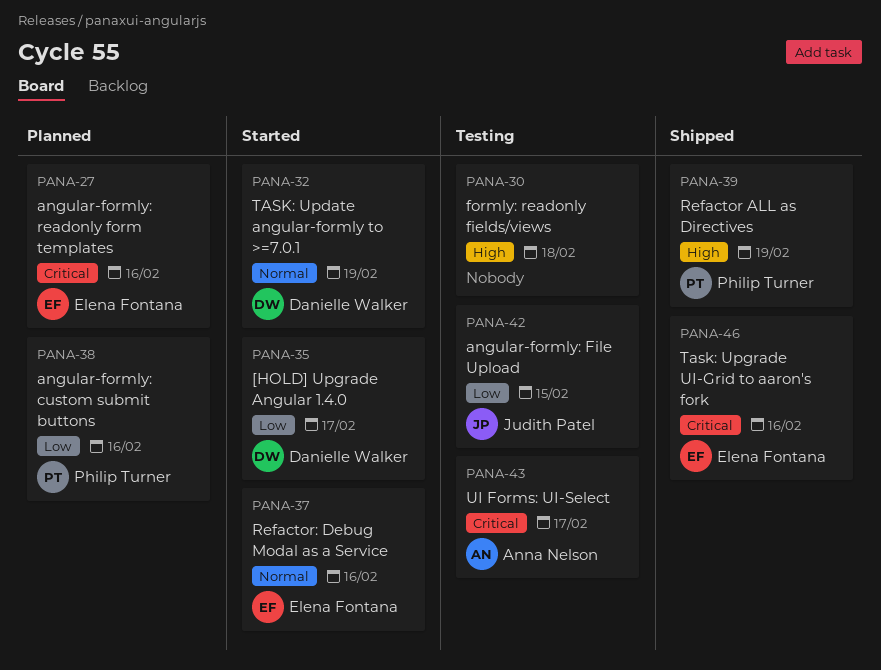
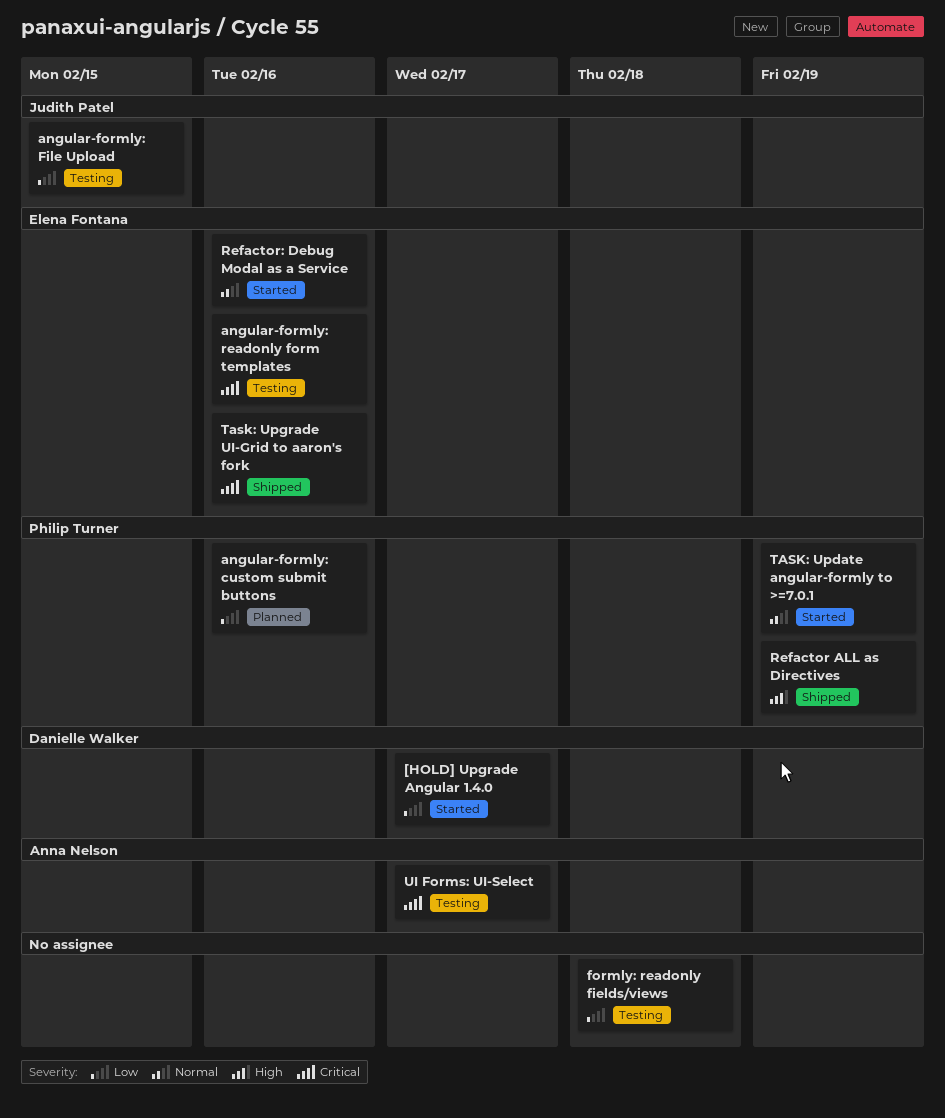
angular-formly: readonly form templates, status: Planned -> Testing
formly: readonly fields/views, priority: High -> Low
TASK: Update angular-formly to >=7.0.1, owner: Danielle Walker -> Philip Turner

